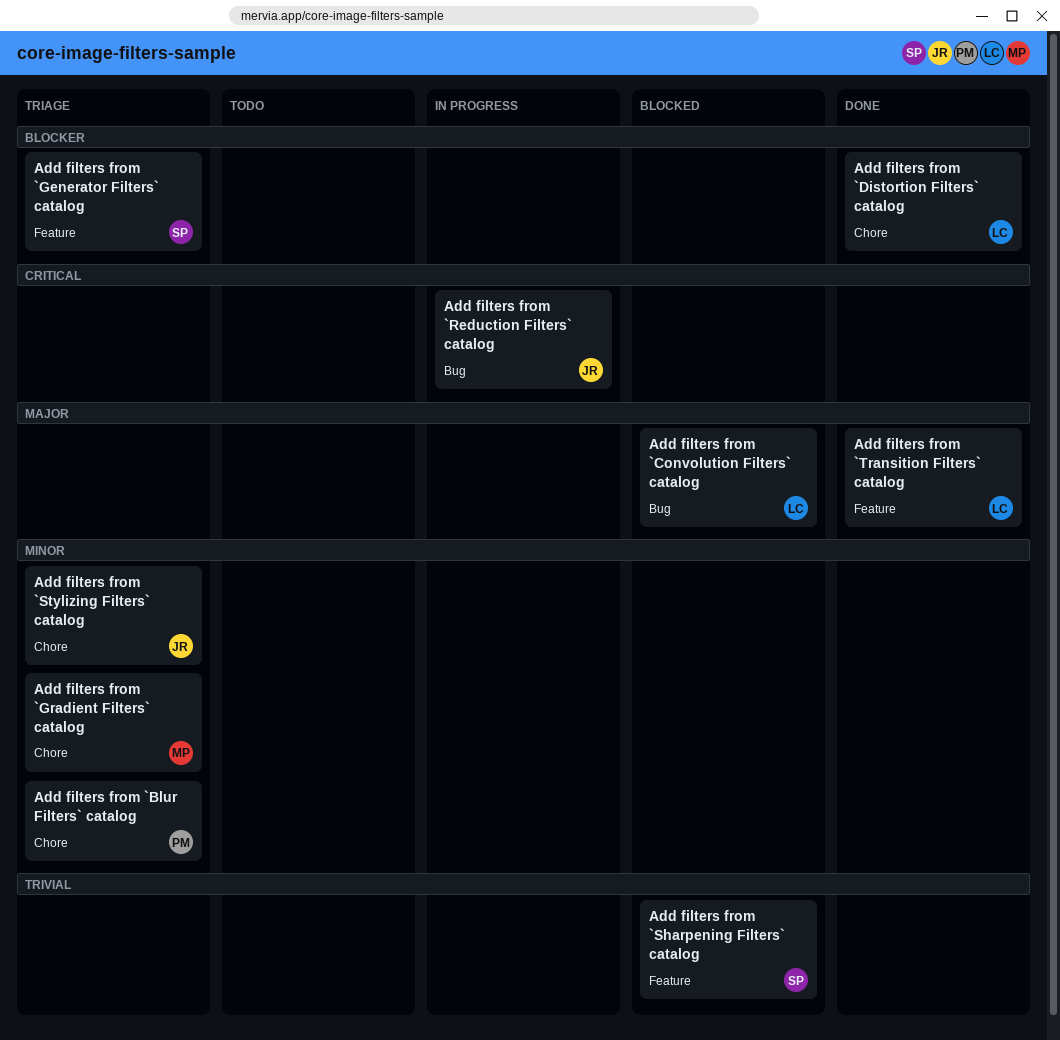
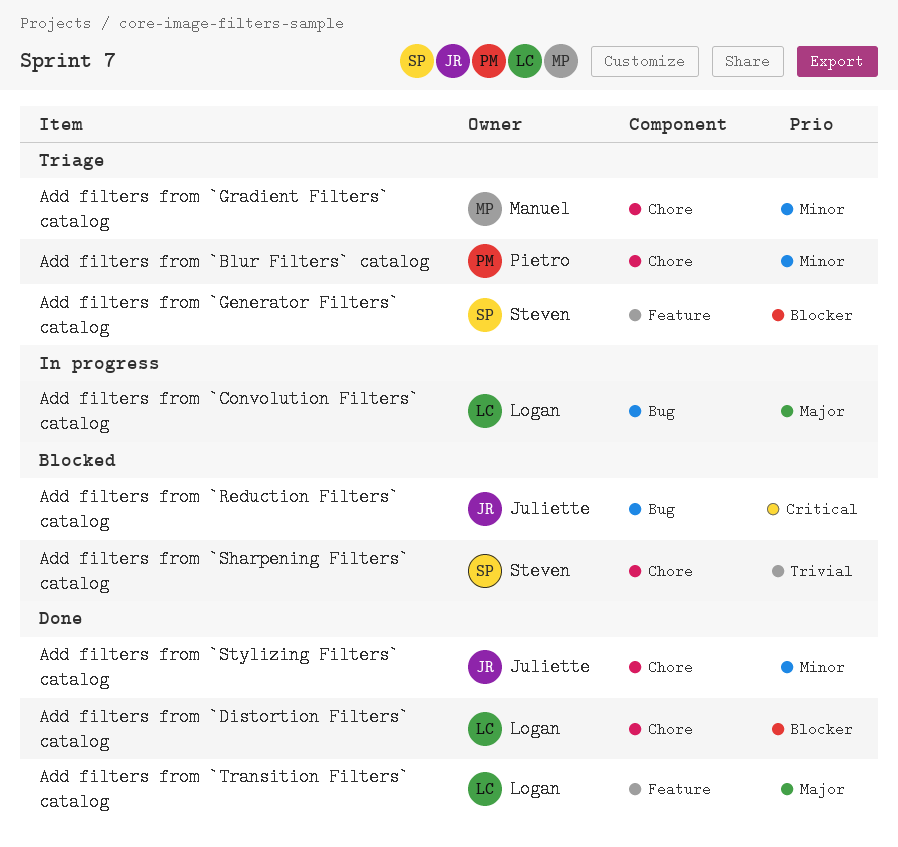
Add filters from `Convolution Filters` catalog, status: Blocked -> In progress
Add filters from `Reduction Filters` catalog, status: In progress -> Blocked
Add filters from `Sharpening Filters` catalog, label: Feature -> Chore
Add filters from `Stylizing Filters` catalog, status: Triage -> Done

